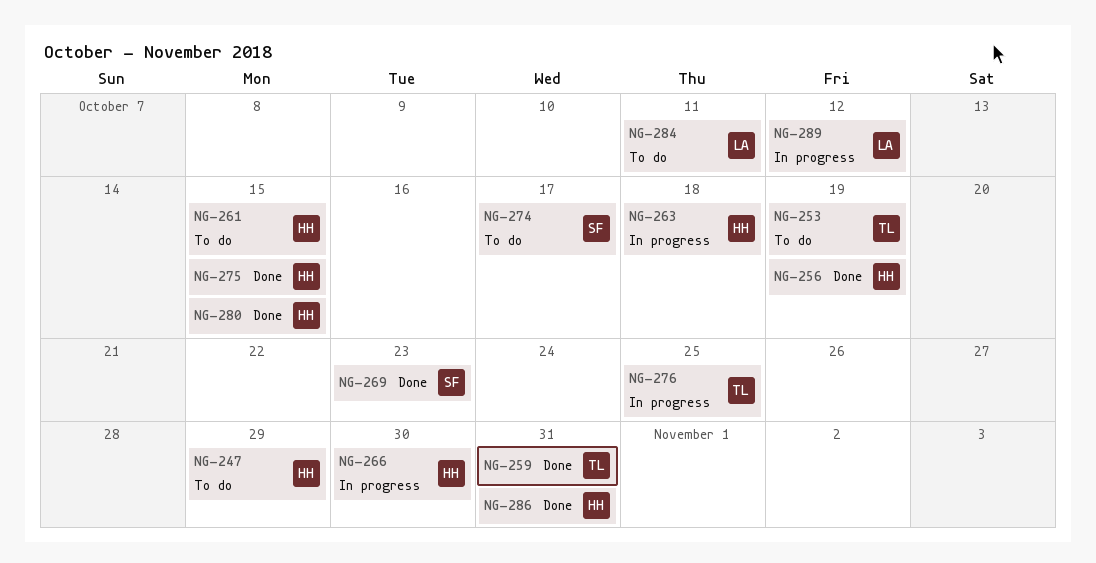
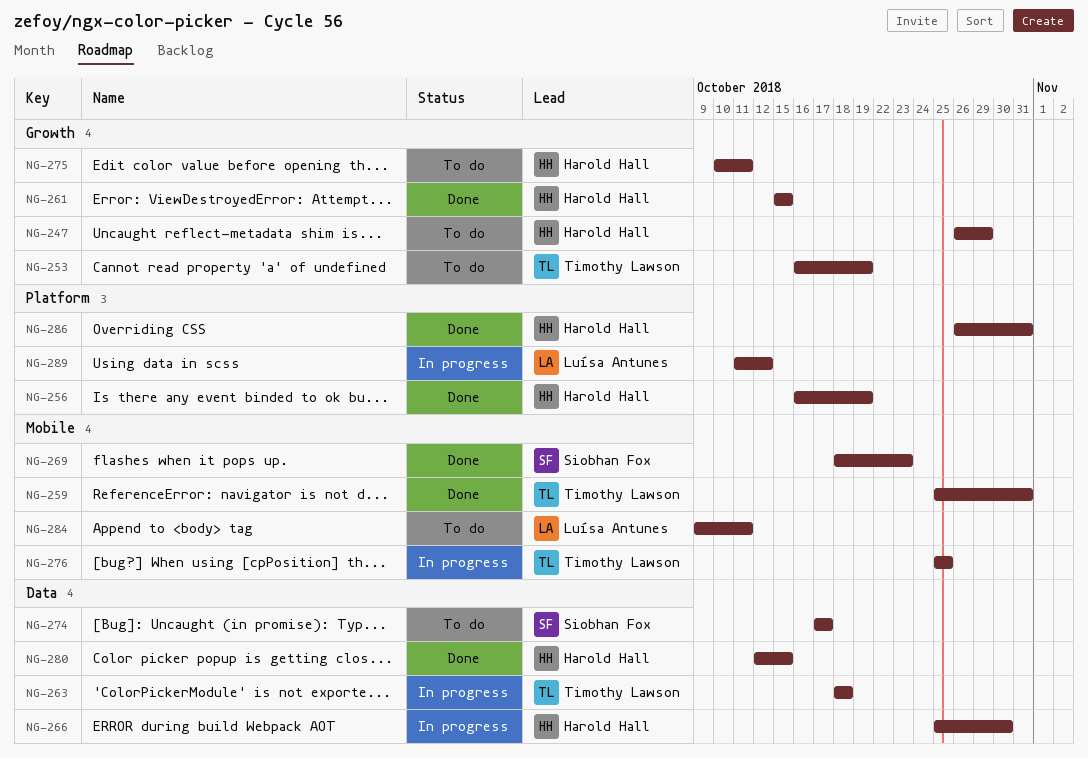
NG-261, status: To do -> Done
NG-263, owner: Harold Hall -> Timothy Lawson
NG-275, status: Done -> To do
NG-275, due: Oct 15 -> Oct 11

